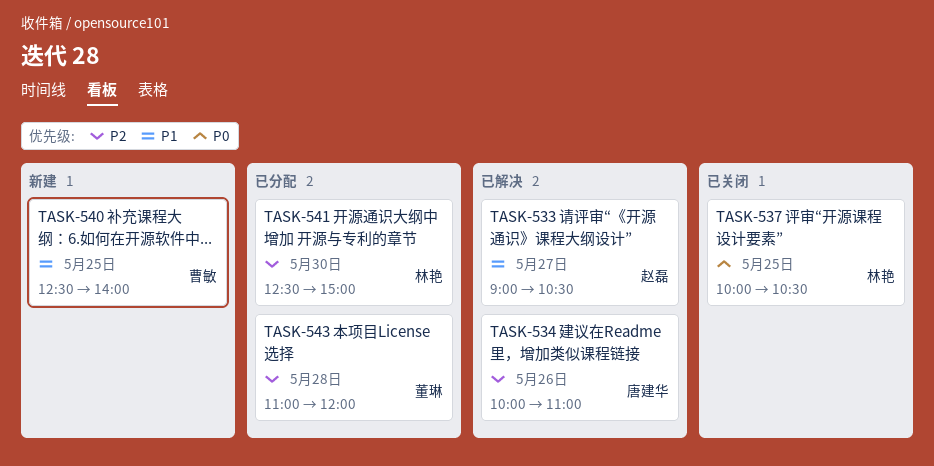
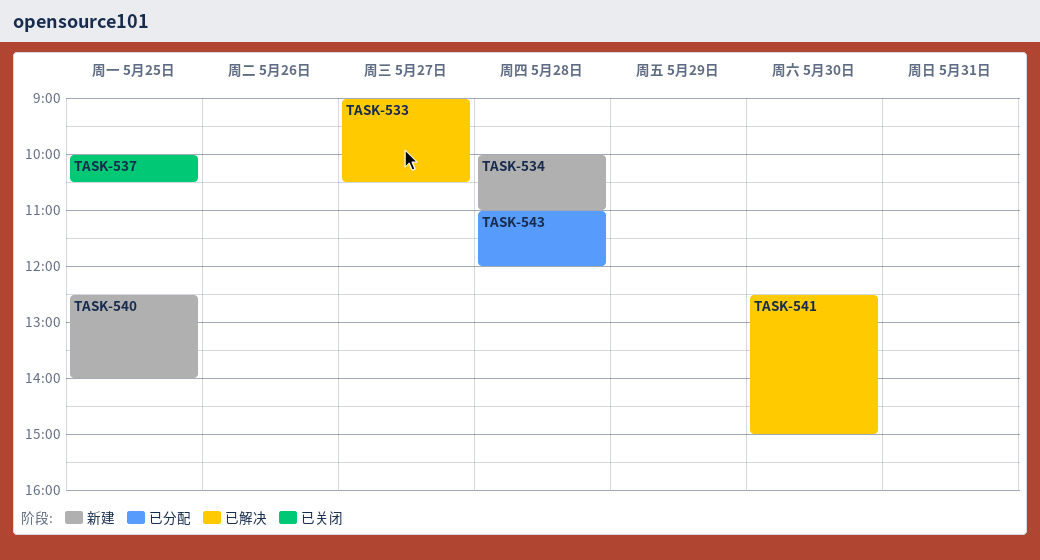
TASK-534, status: 已解决 -> 新建
TASK-534, day: May 26 -> May 28
TASK-541, status: 已分配 -> 已解决

